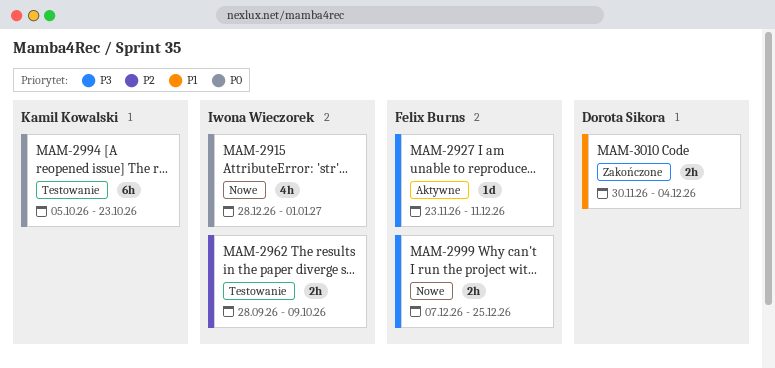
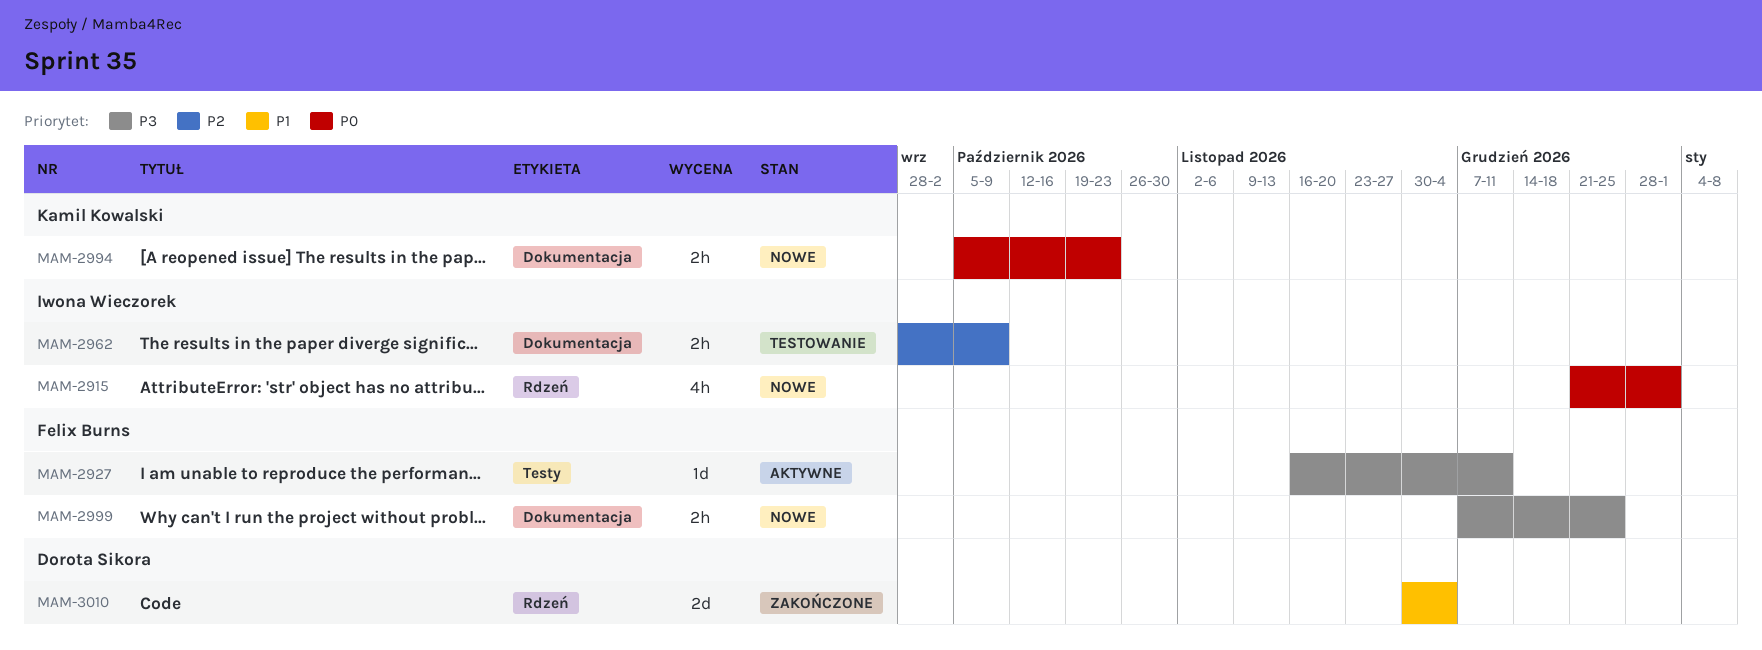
MAM-2915, start: Dec 28 -> Dec 21
MAM-2927, start: Nov 23 -> Nov 16
MAM-2994, status: Testowanie -> Nowe
MAM-2994, estimate: 6h -> 2h
MAM-3010, estimate: 2h -> 2d

